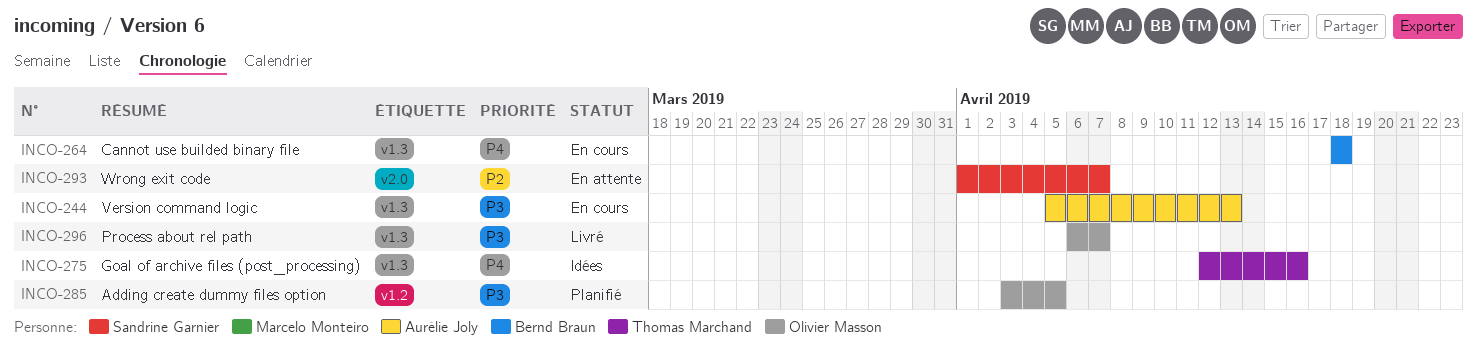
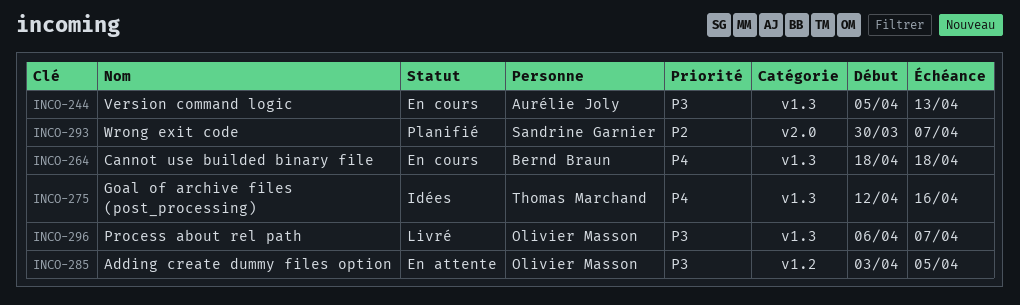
INCO-285, status: Planifié -> En attente
INCO-293, status: En attente -> Planifié
INCO-293, start: Apr 1 -> Mar 30

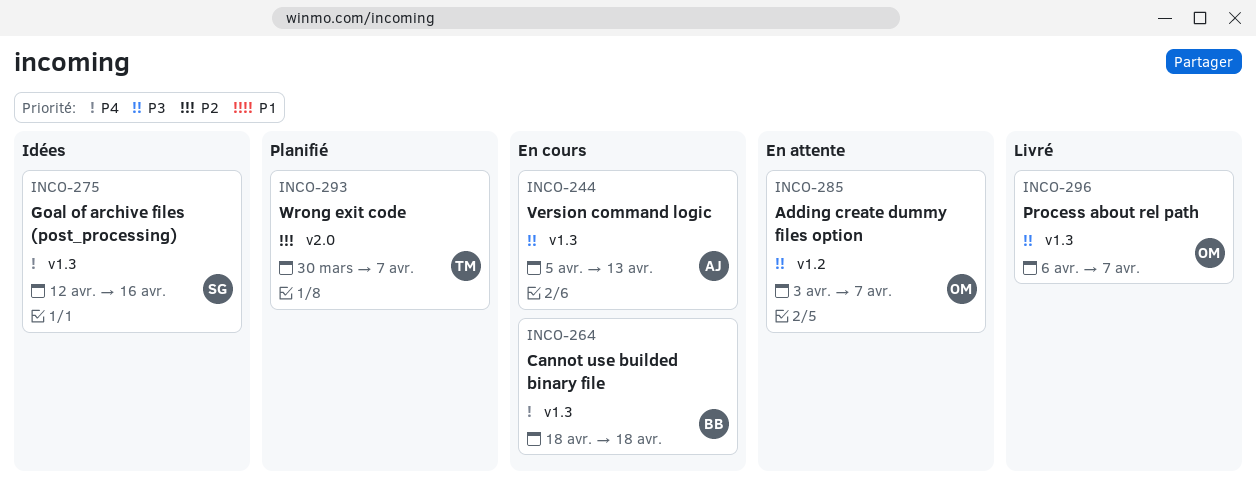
INCO-275, owner: Thomas Marchand -> Sandrine Garnier
INCO-285, due: Apr 5 -> Apr 7
INCO-293, owner: Sandrine Garnier -> Thomas Marchand

